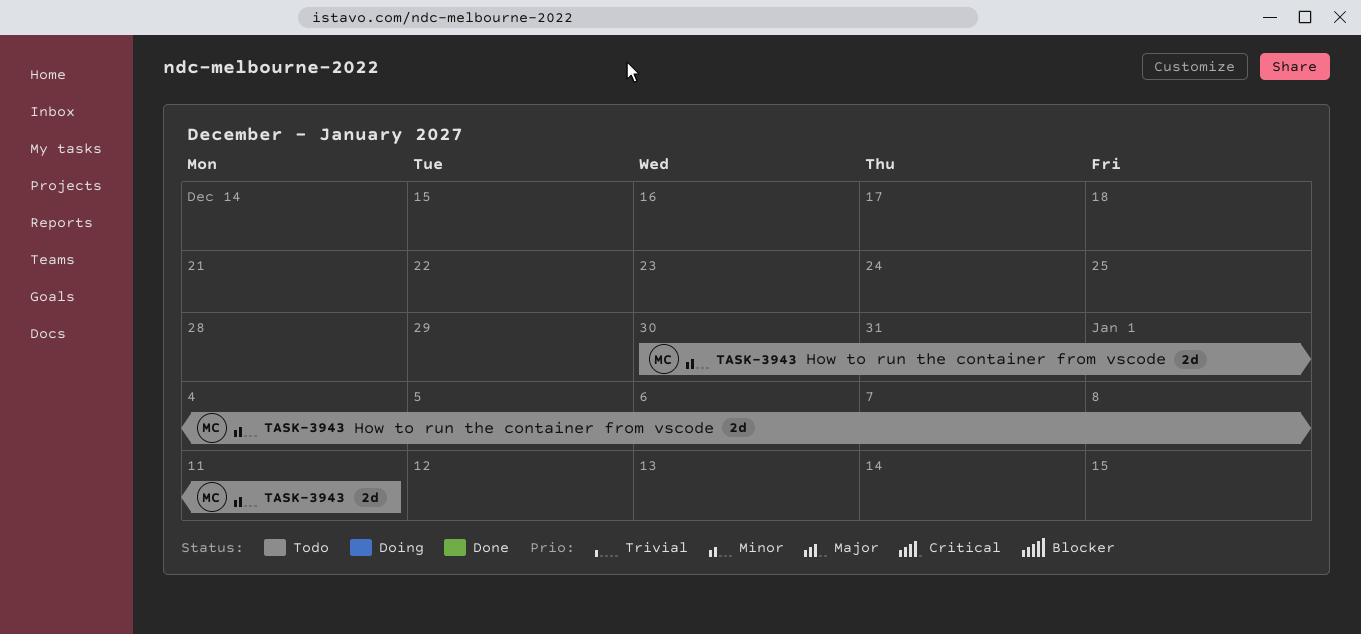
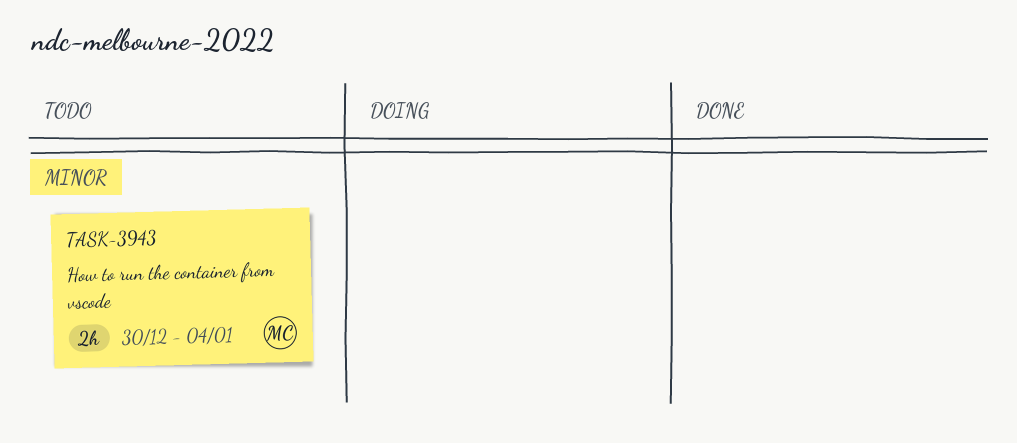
TASK-3943, estimate: 2d -> 2h
TASK-3943, due: Jan 11 -> Jan 4

